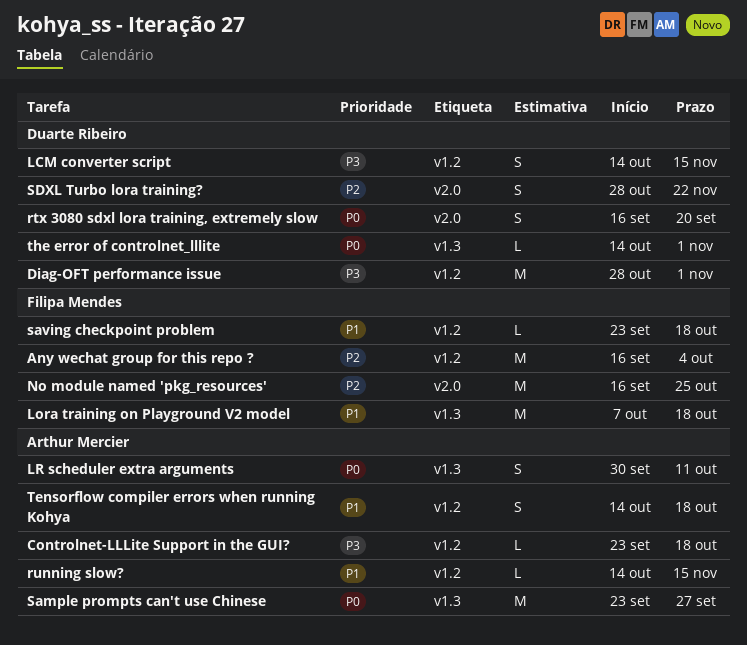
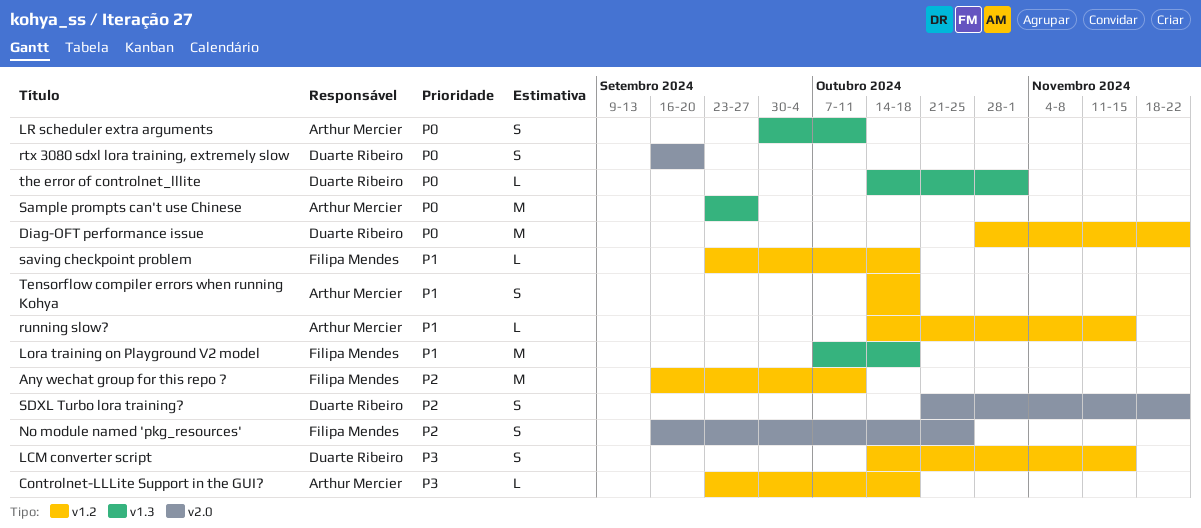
Any wechat group for this repo ?, due: Oct 4 -> Oct 11
Diag-OFT performance issue, priority: P3 -> P0
Diag-OFT performance issue, due: Nov 1 -> Nov 22
No module named 'pkg_resources', estimate: M -> S
SDXL Turbo lora training?, start: Oct 28 -> Oct 21

